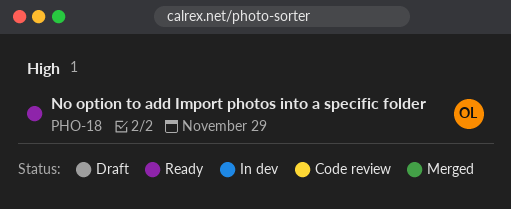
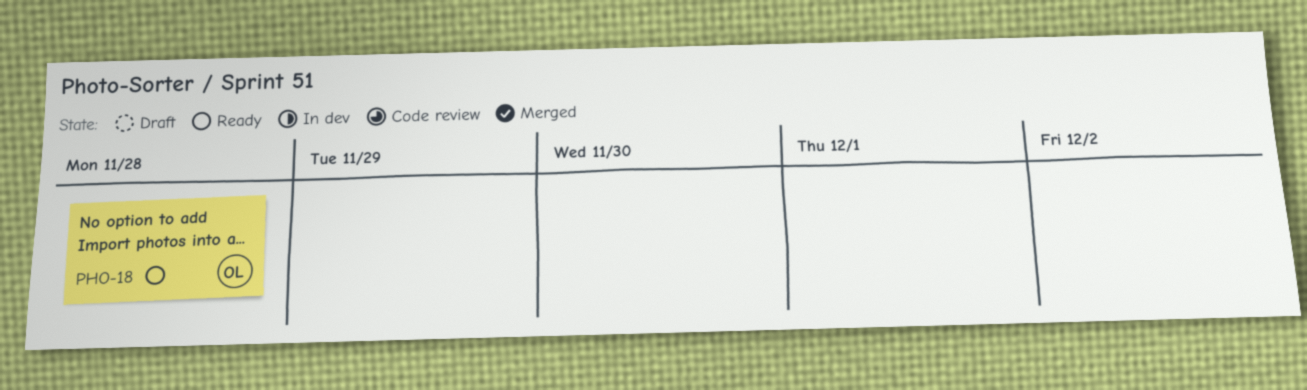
PHO-18, due: Nov 29 -> Nov 28

